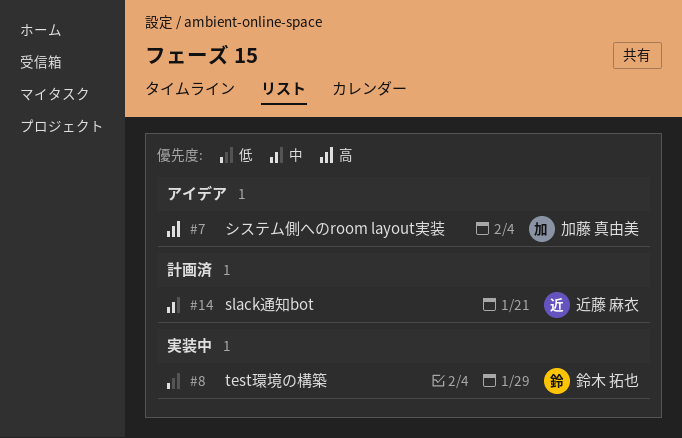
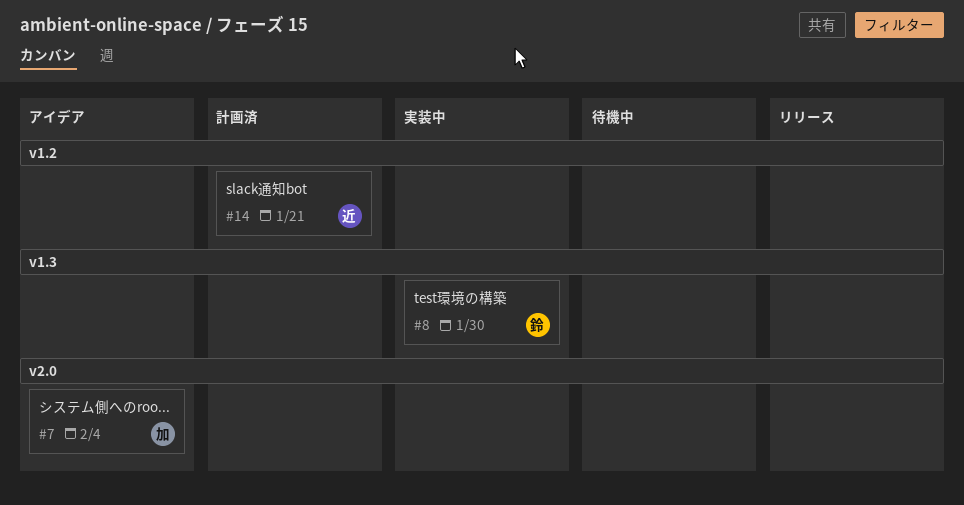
#8, due: Jan 29 -> Jan 30

